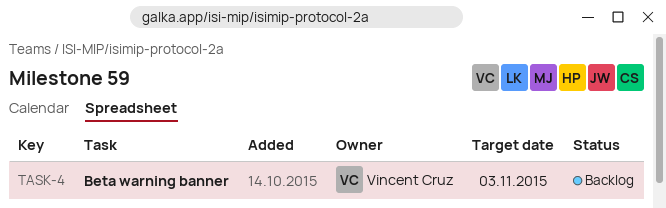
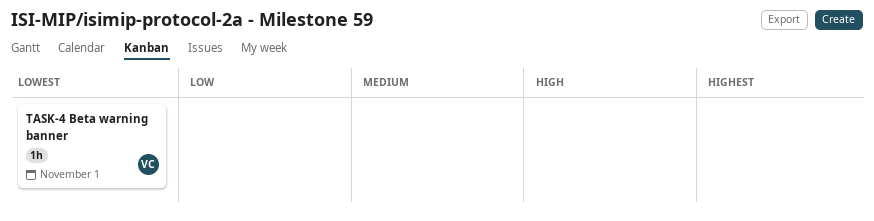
TASK-4, due: Nov 3 -> Nov 1

